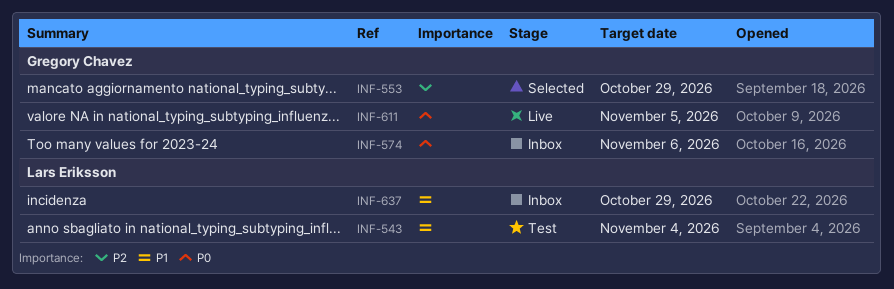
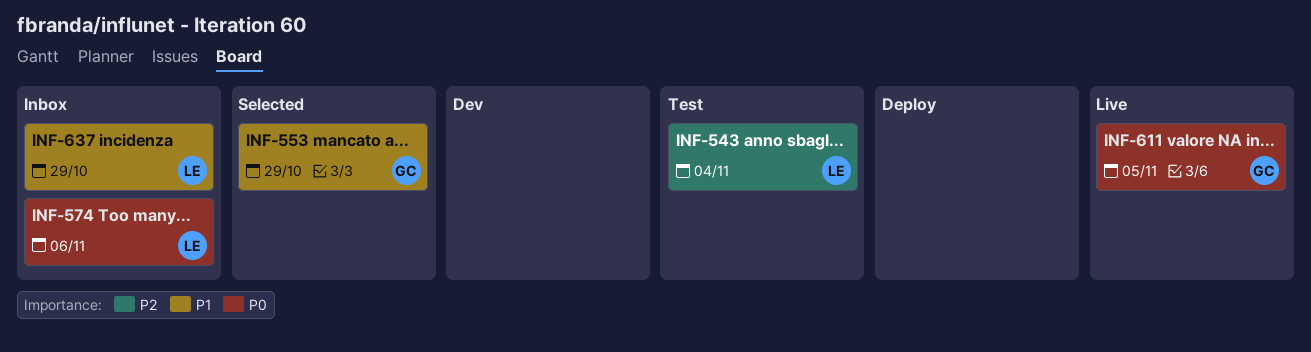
INF-543, priority: P1 -> P2
INF-553, priority: P2 -> P1
INF-574, owner: Gregory Chavez -> Lars Eriksson

